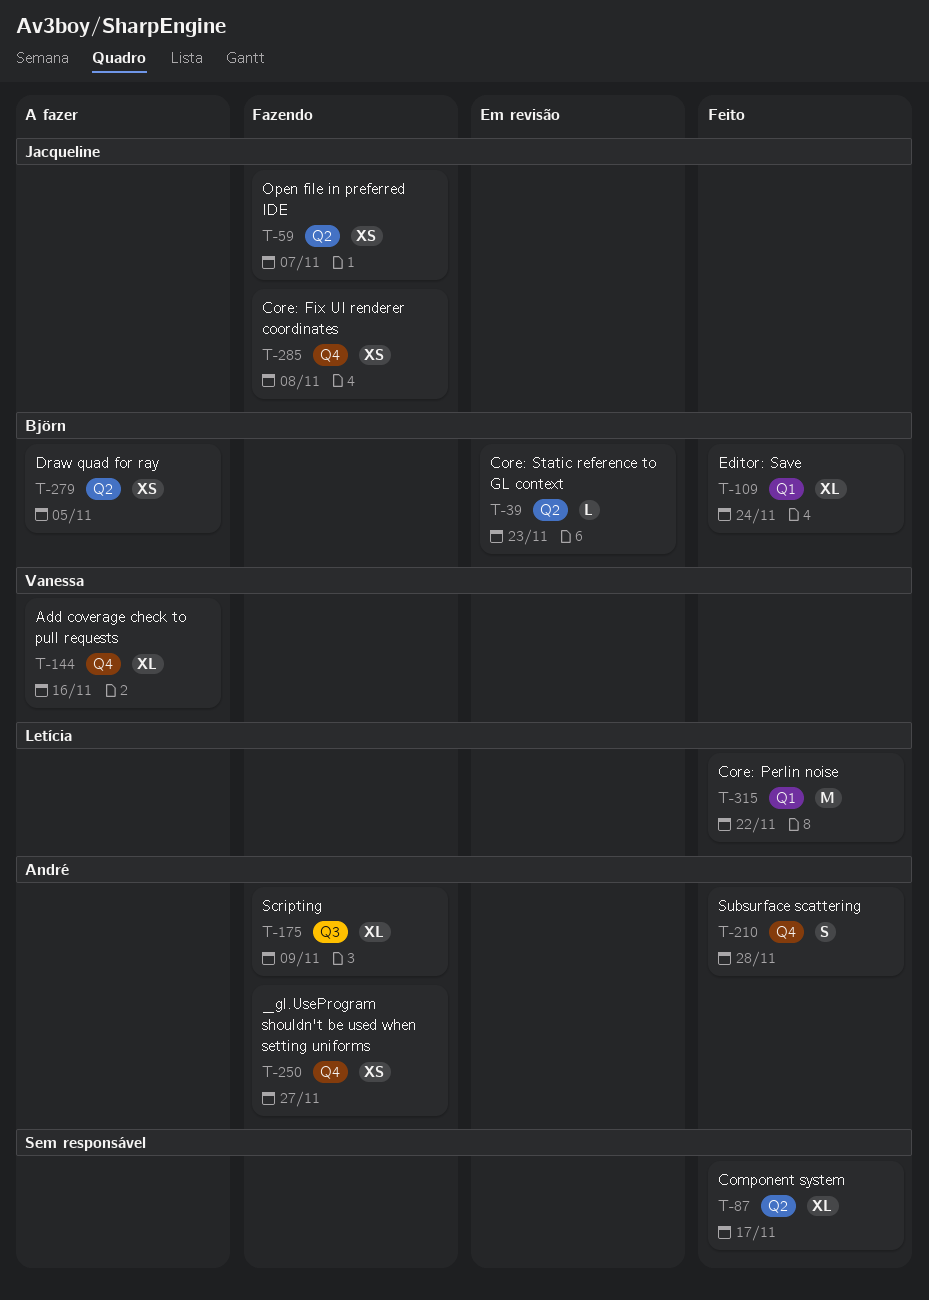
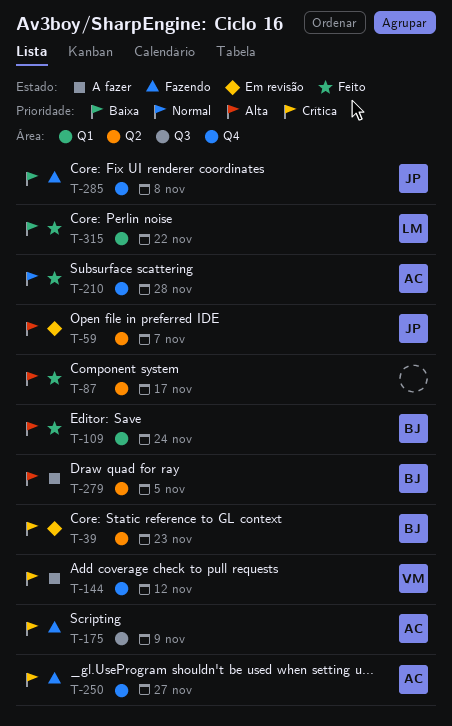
T-59, status: Fazendo -> Em revisão
T-144, due: Nov 16 -> Nov 12

